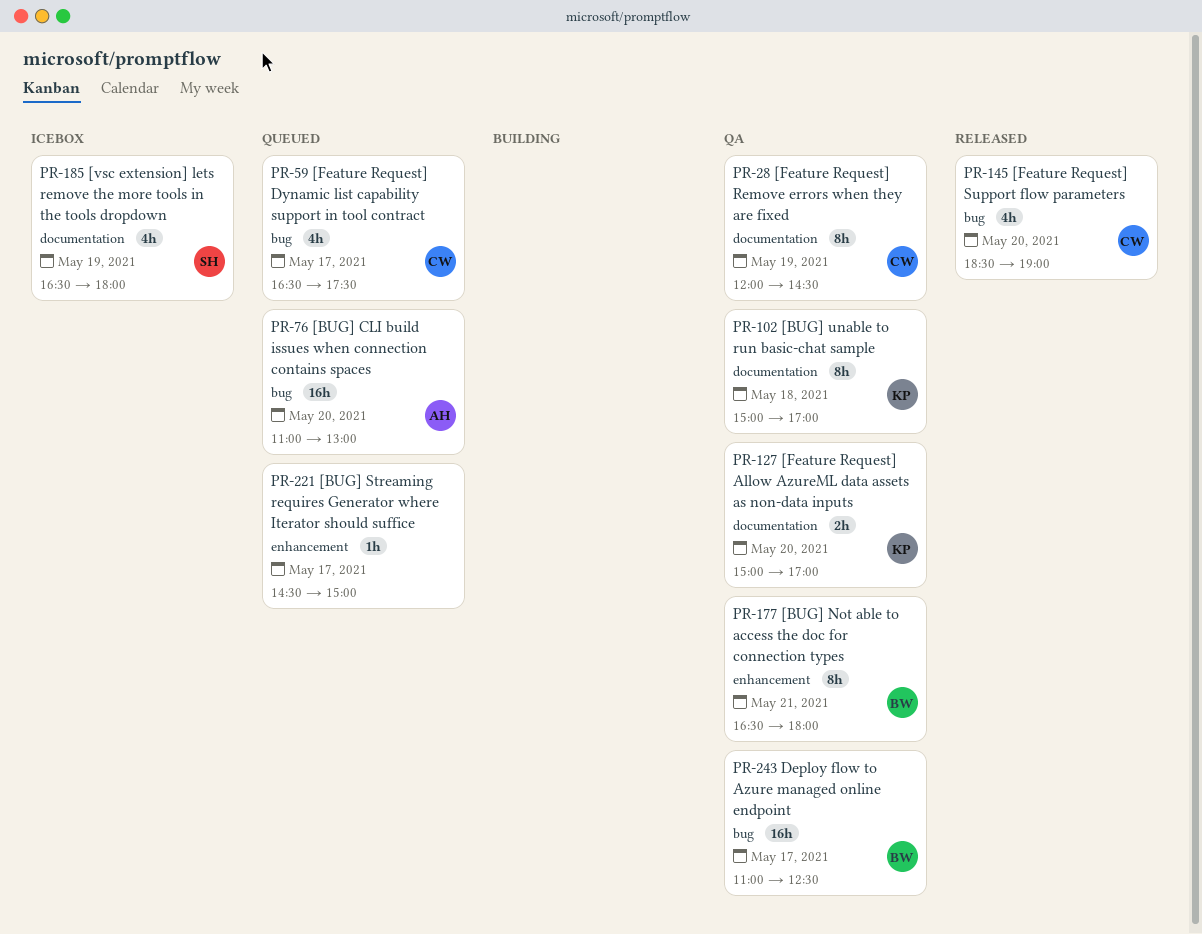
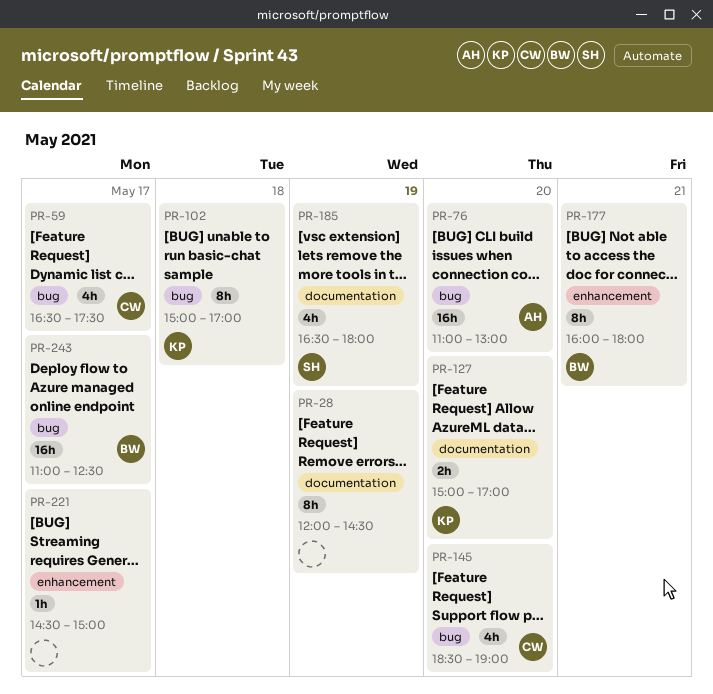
PR-28, owner: CW -> none
PR-102, label: documentation -> bug
PR-177, begins: 16:30 -> 16:00

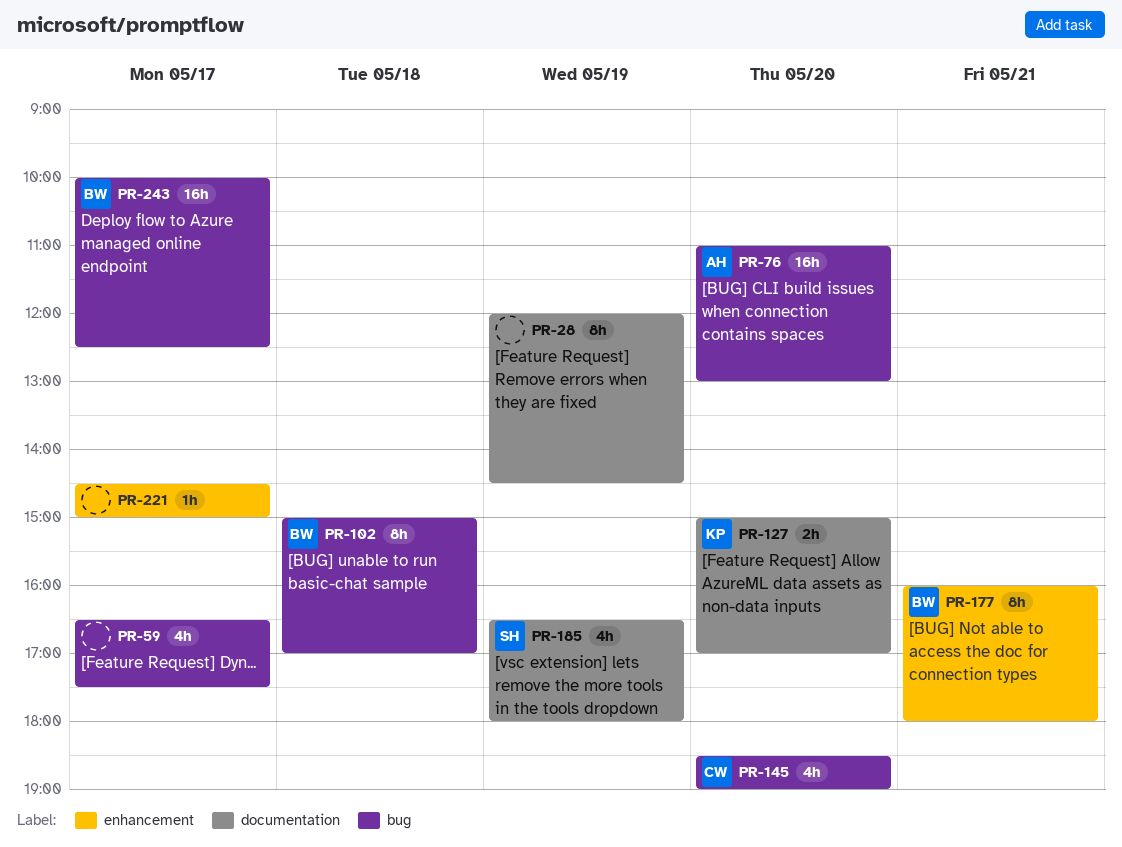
PR-59, owner: CW -> none
PR-102, owner: KP -> BW
PR-243, begins: 11:00 -> 10:00

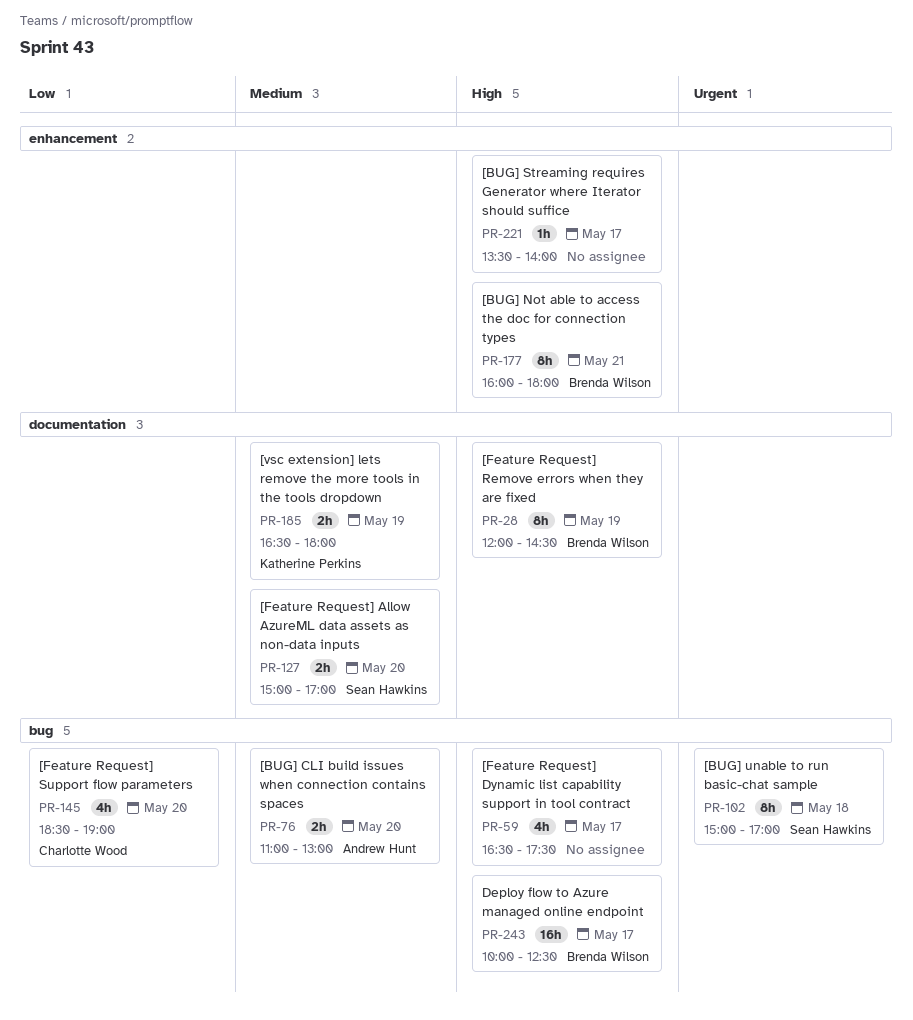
PR-28, owner: none -> Brenda Wilson
PR-76, estimate: 16h -> 2h
PR-102, owner: Brenda Wilson -> Sean Hawkins
PR-127, owner: Katherine Perkins -> Sean Hawkins
PR-185, owner: Sean Hawkins -> Katherine Perkins
PR-185, estimate: 4h -> 2h
PR-221, begins: 14:30 -> 13:30
PR-221, ends: 15:00 -> 14:00

